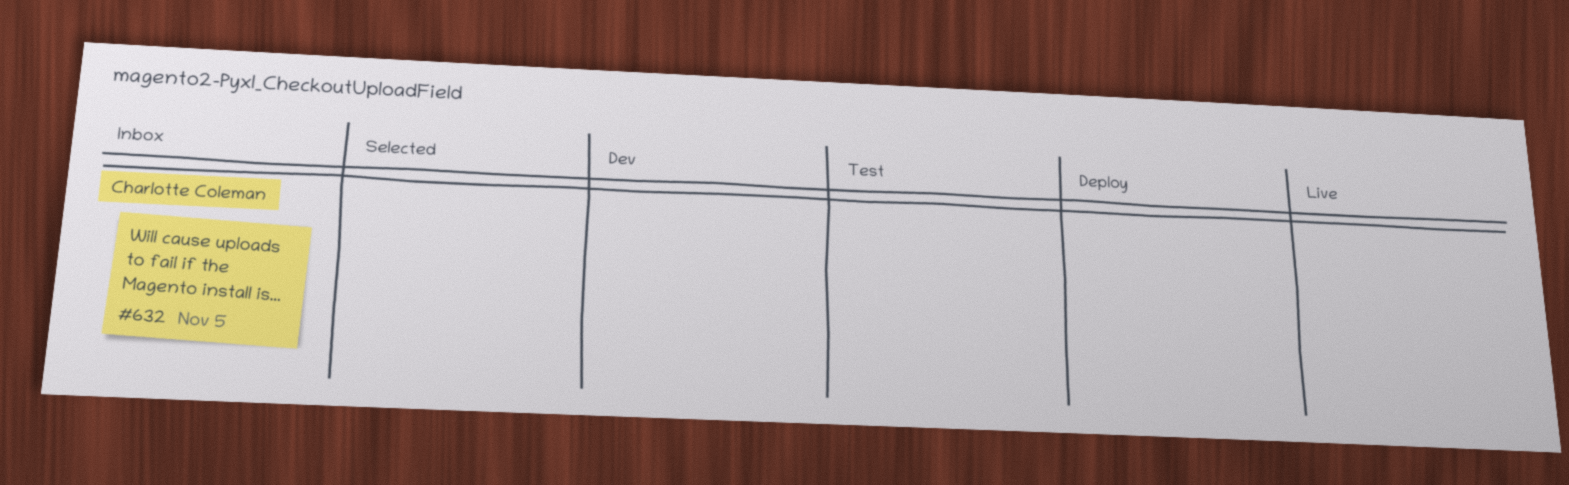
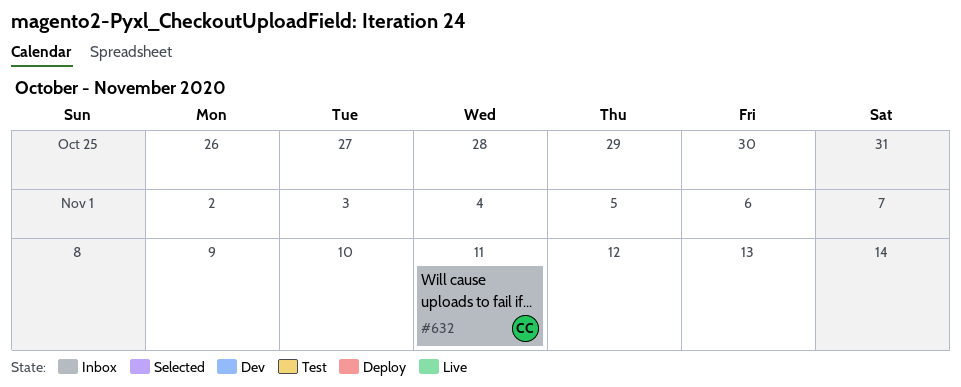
#632, due: Nov 5 -> Nov 11

